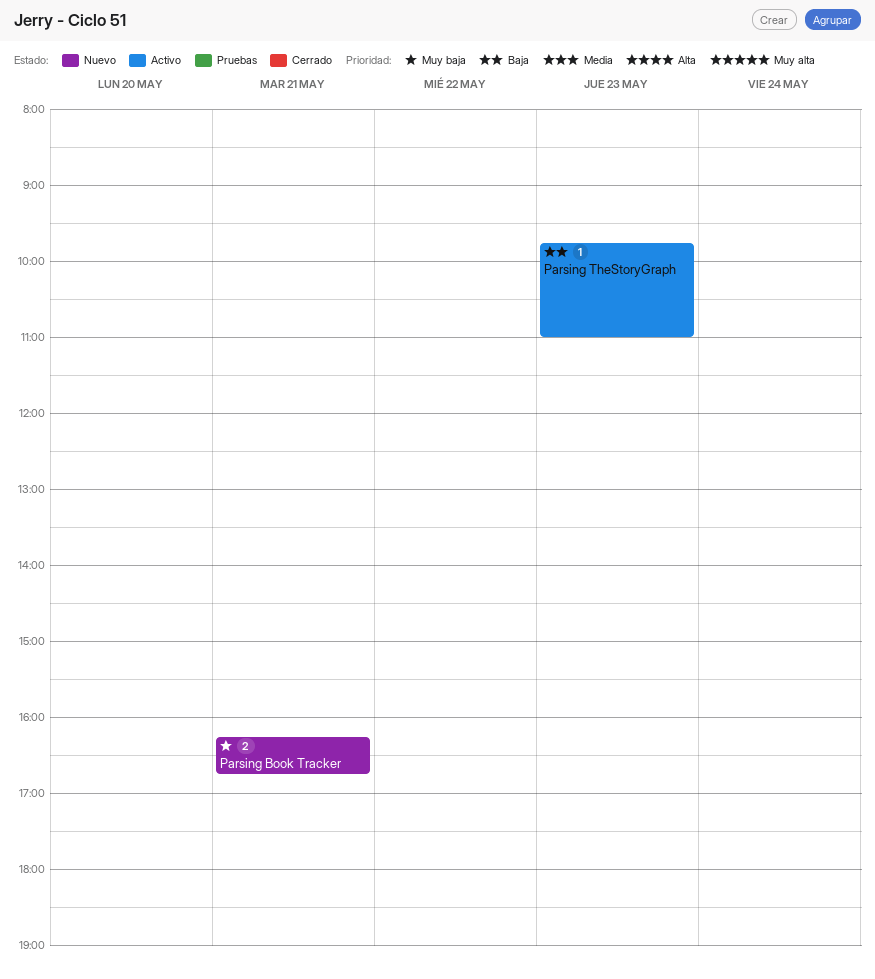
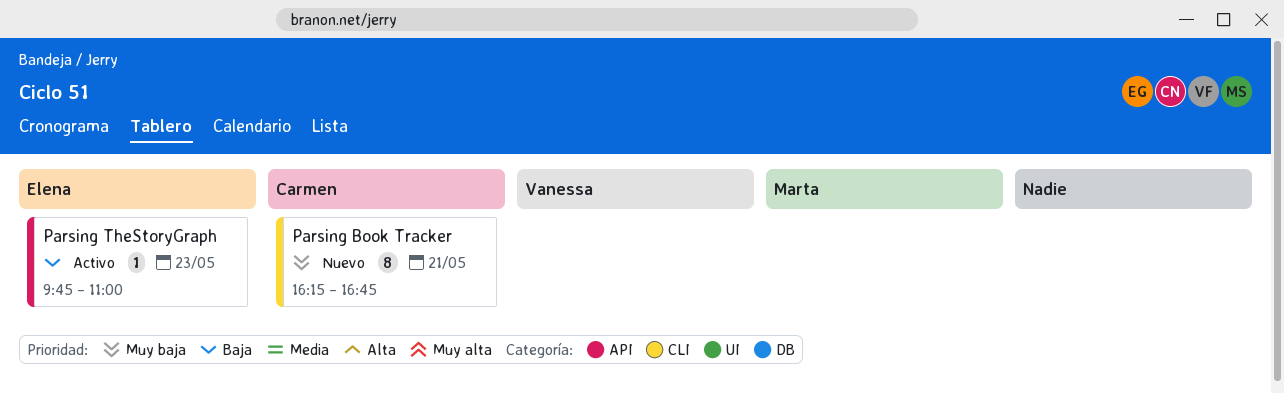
Parsing Book Tracker, estimate: 2 -> 8

